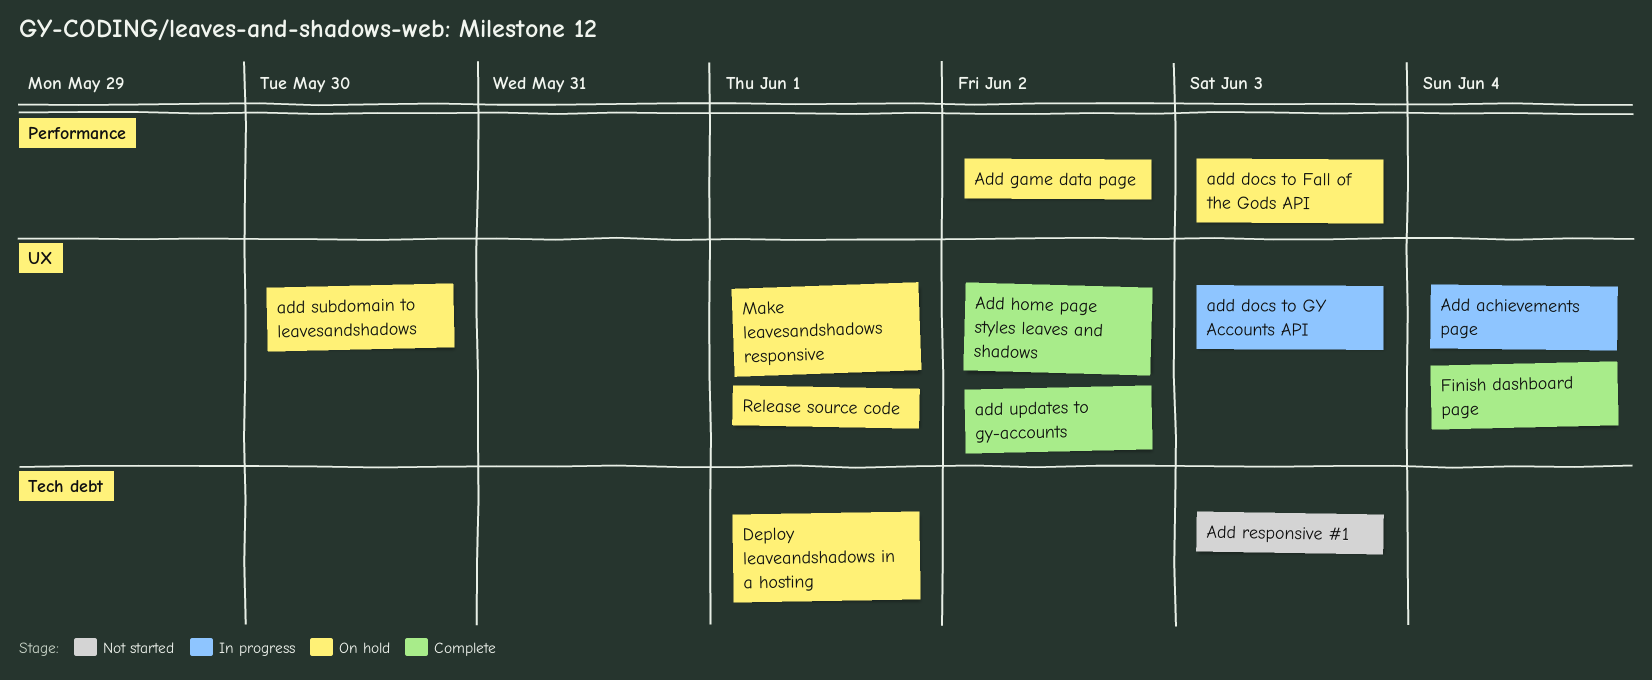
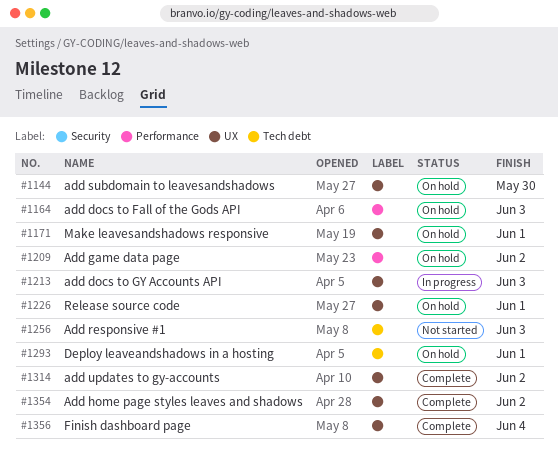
Add achievements page: present -> none

